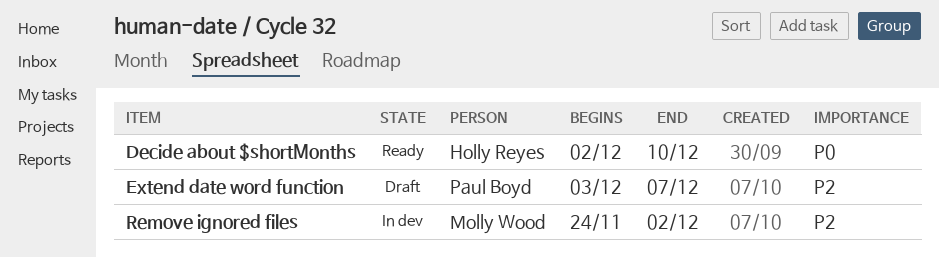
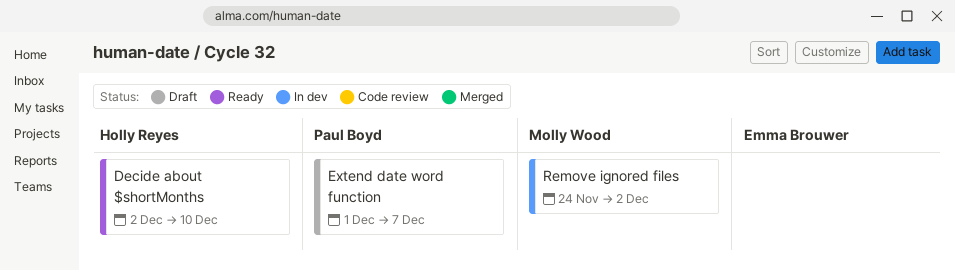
Extend date word function, start: Dec 3 -> Dec 1

